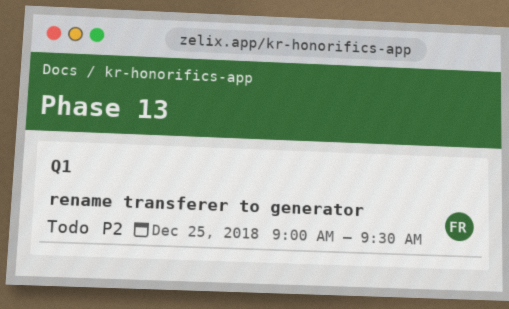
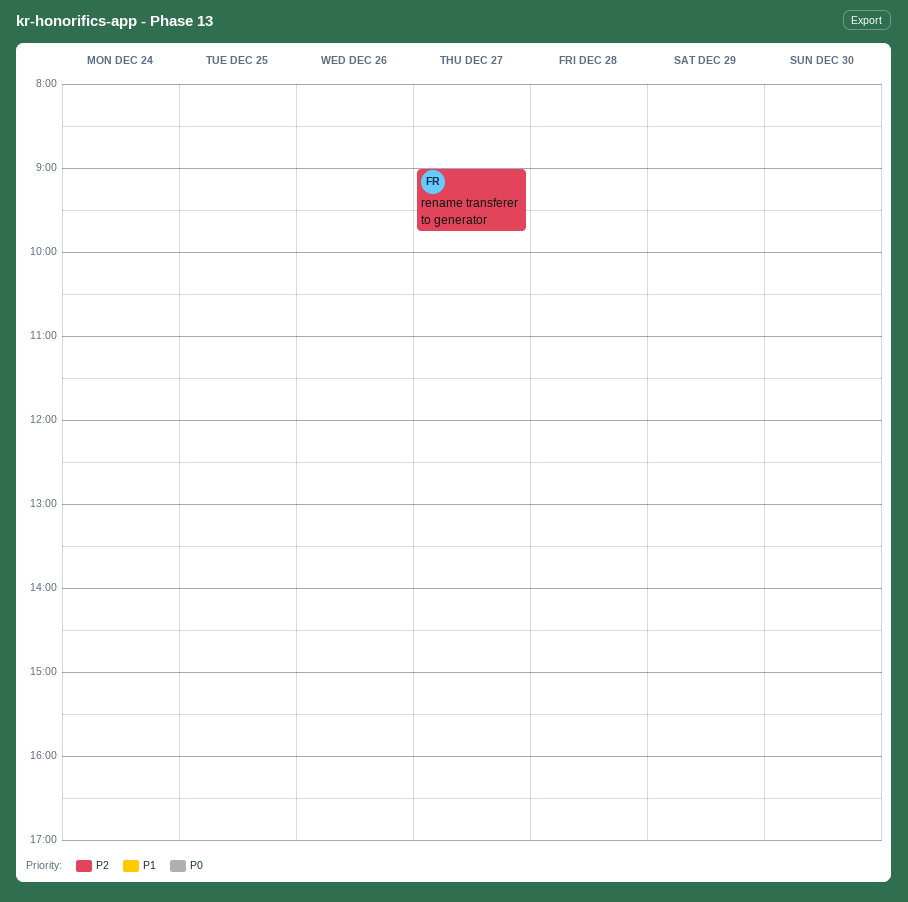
rename transferer to generator, day: Dec 25 -> Dec 27
rename transferer to generator, ends: 09:30 -> 09:45

